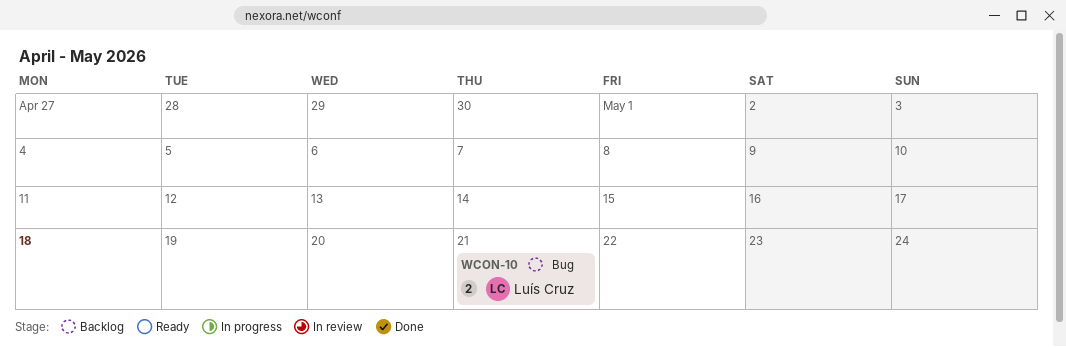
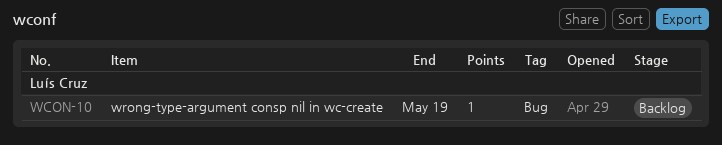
WCON-10, estimate: 2 -> 1
WCON-10, due: May 21 -> May 19

